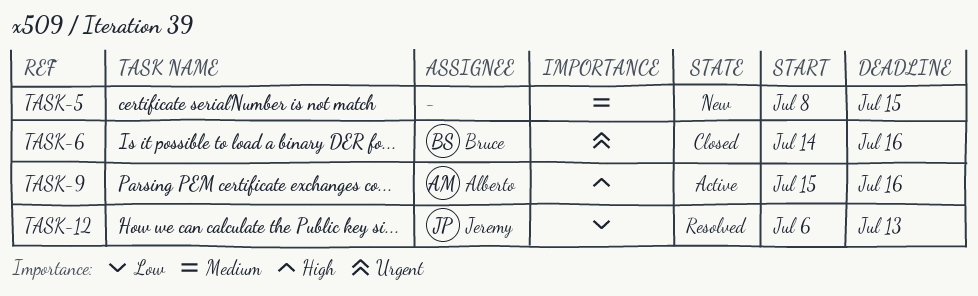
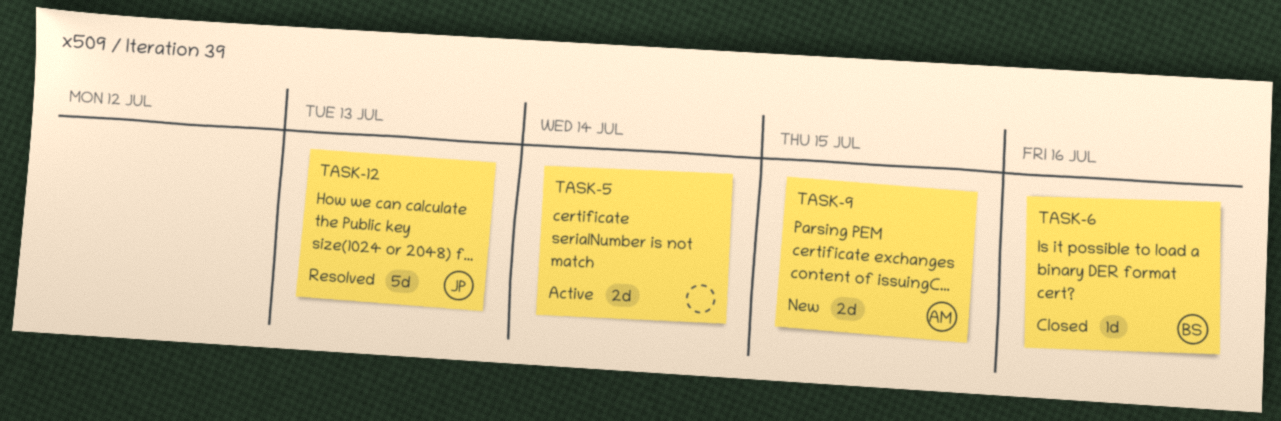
TASK-5, status: New -> Active
TASK-5, due: Jul 15 -> Jul 14
TASK-9, status: Active -> New
TASK-9, due: Jul 16 -> Jul 15

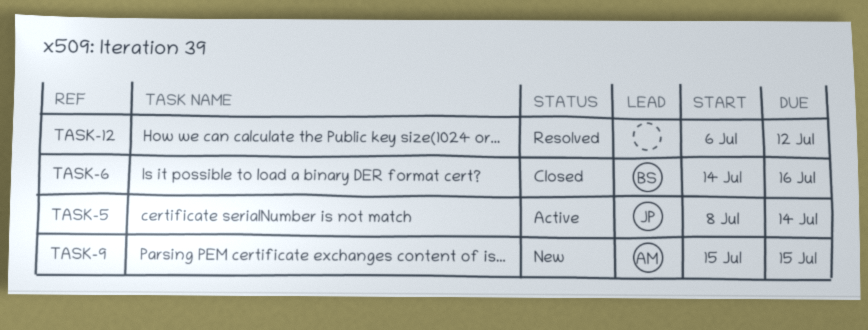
TASK-5, owner: none -> JP
TASK-12, owner: JP -> none
TASK-12, due: Jul 13 -> Jul 12

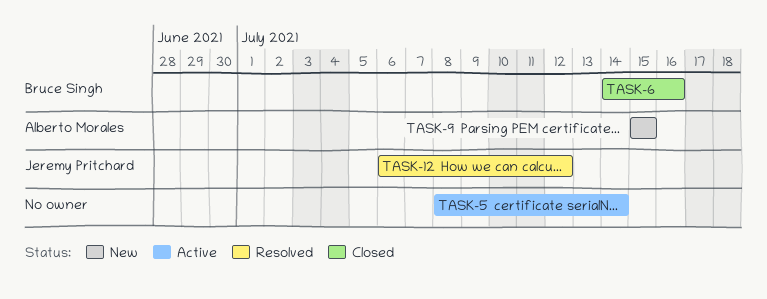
TASK-5, owner: Jeremy Pritchard -> none
TASK-12, owner: none -> Jeremy Pritchard

